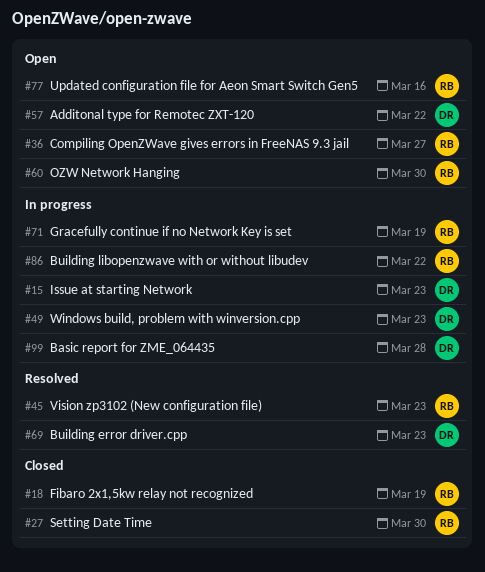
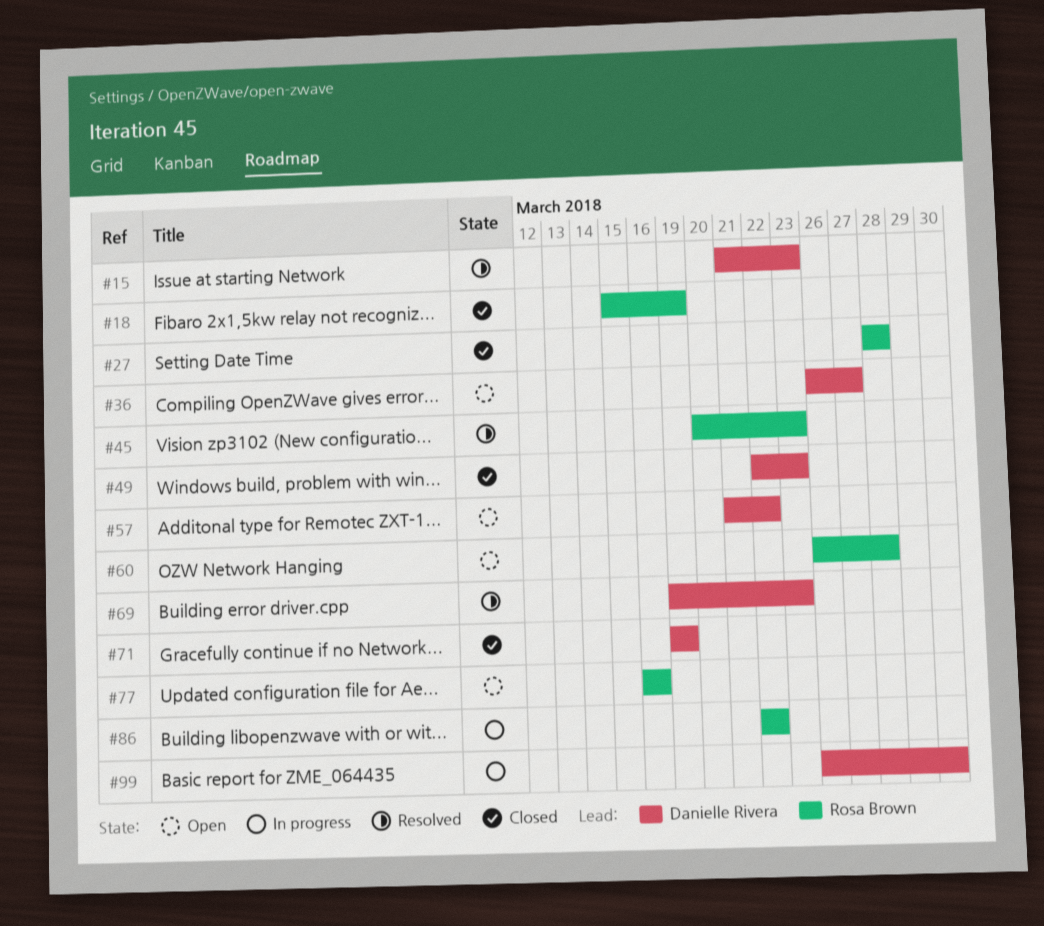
#15, status: In progress -> Resolved
#27, due: Mar 30 -> Mar 28
#36, owner: Rosa Brown -> Danielle Rivera
#49, status: In progress -> Closed
#60, due: Mar 30 -> Mar 28
#71, status: In progress -> Closed
#71, owner: Rosa Brown -> Danielle Rivera
#99, due: Mar 28 -> Mar 30

